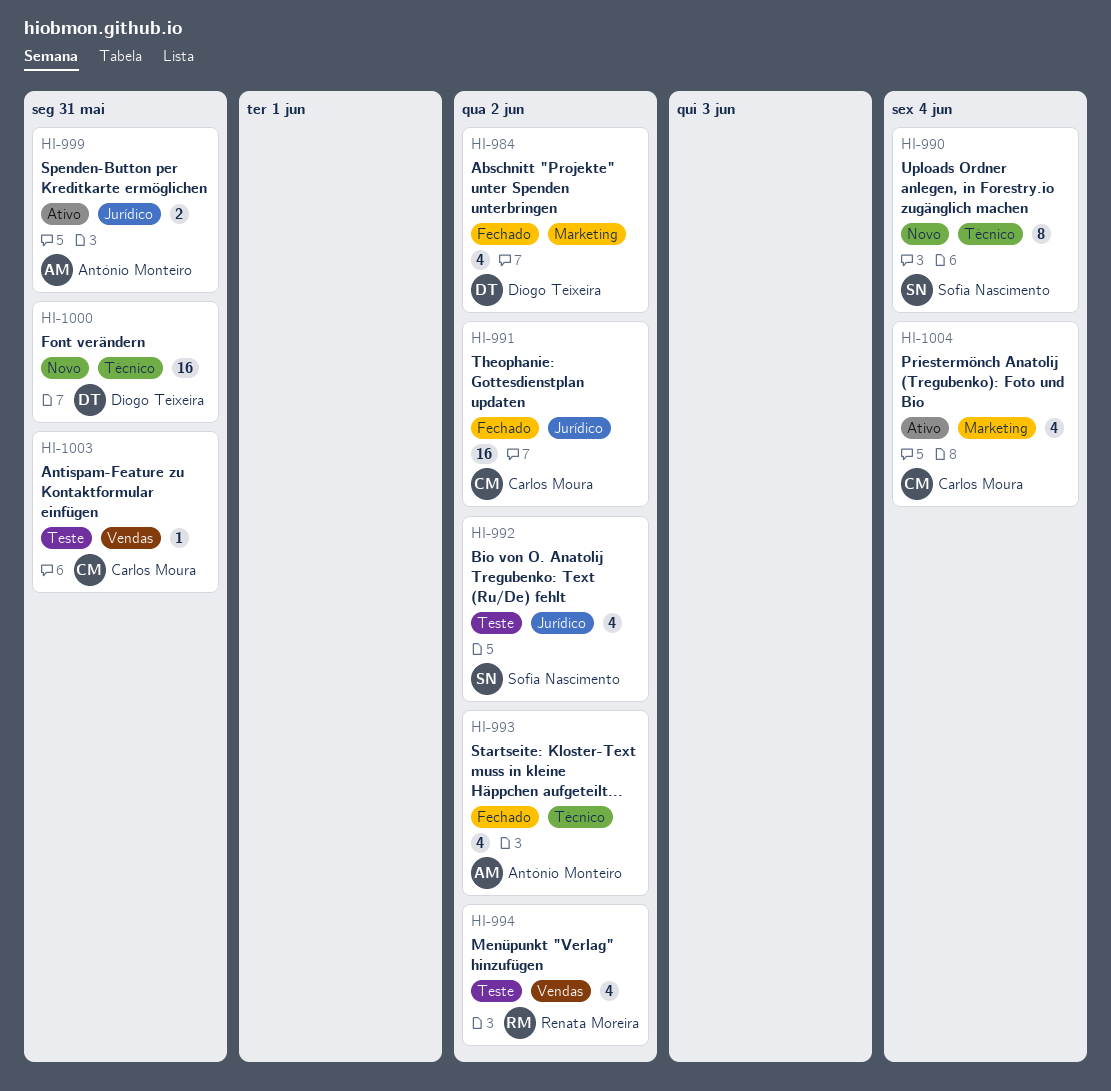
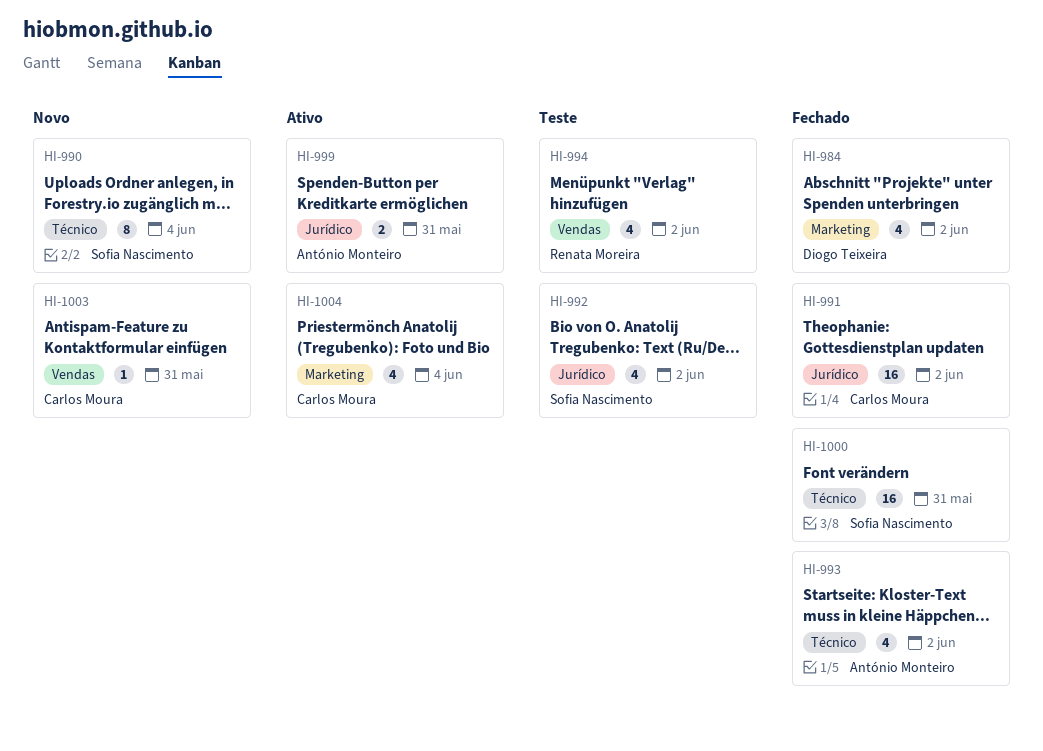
HI-1000, status: Novo -> Fechado
HI-1000, owner: Diogo Teixeira -> Sofia Nascimento
HI-1003, status: Teste -> Novo

